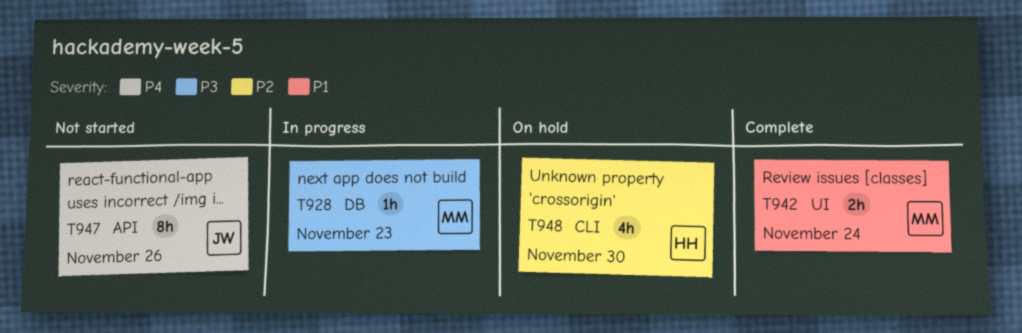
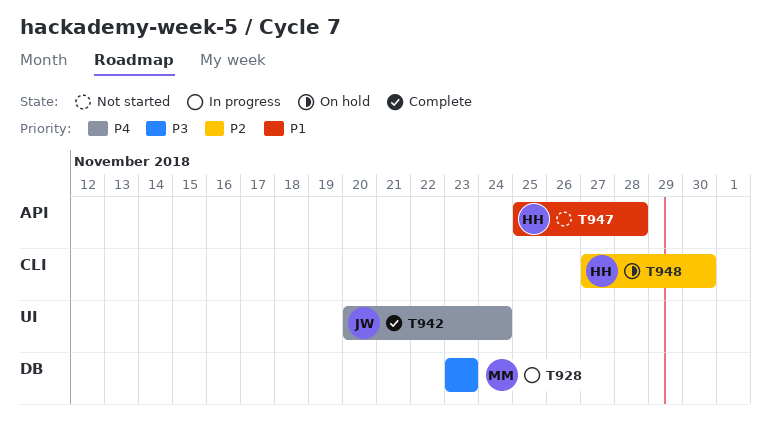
T942, owner: MM -> JW
T942, priority: P1 -> P4
T947, owner: JW -> HH
T947, priority: P4 -> P1
T947, due: Nov 26 -> Nov 28

